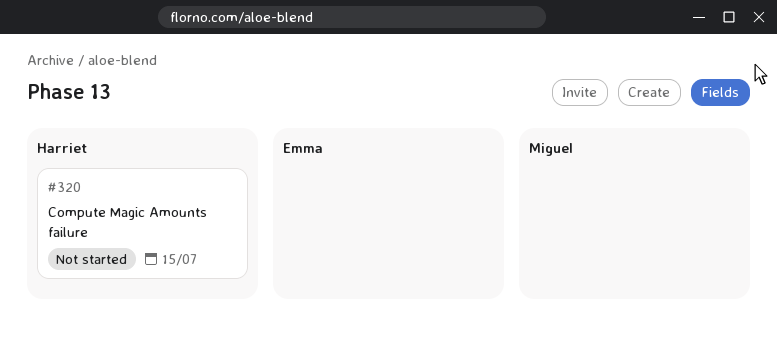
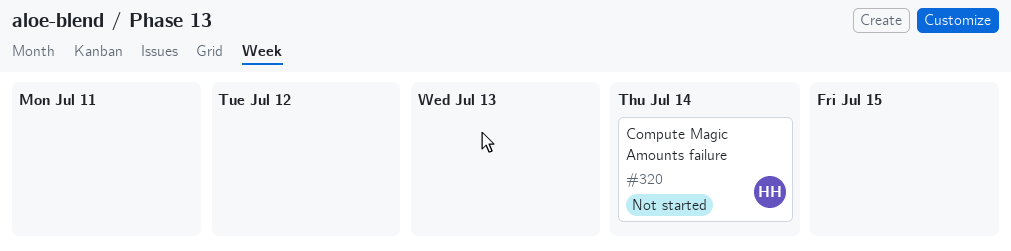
#320, due: Jul 15 -> Jul 14

